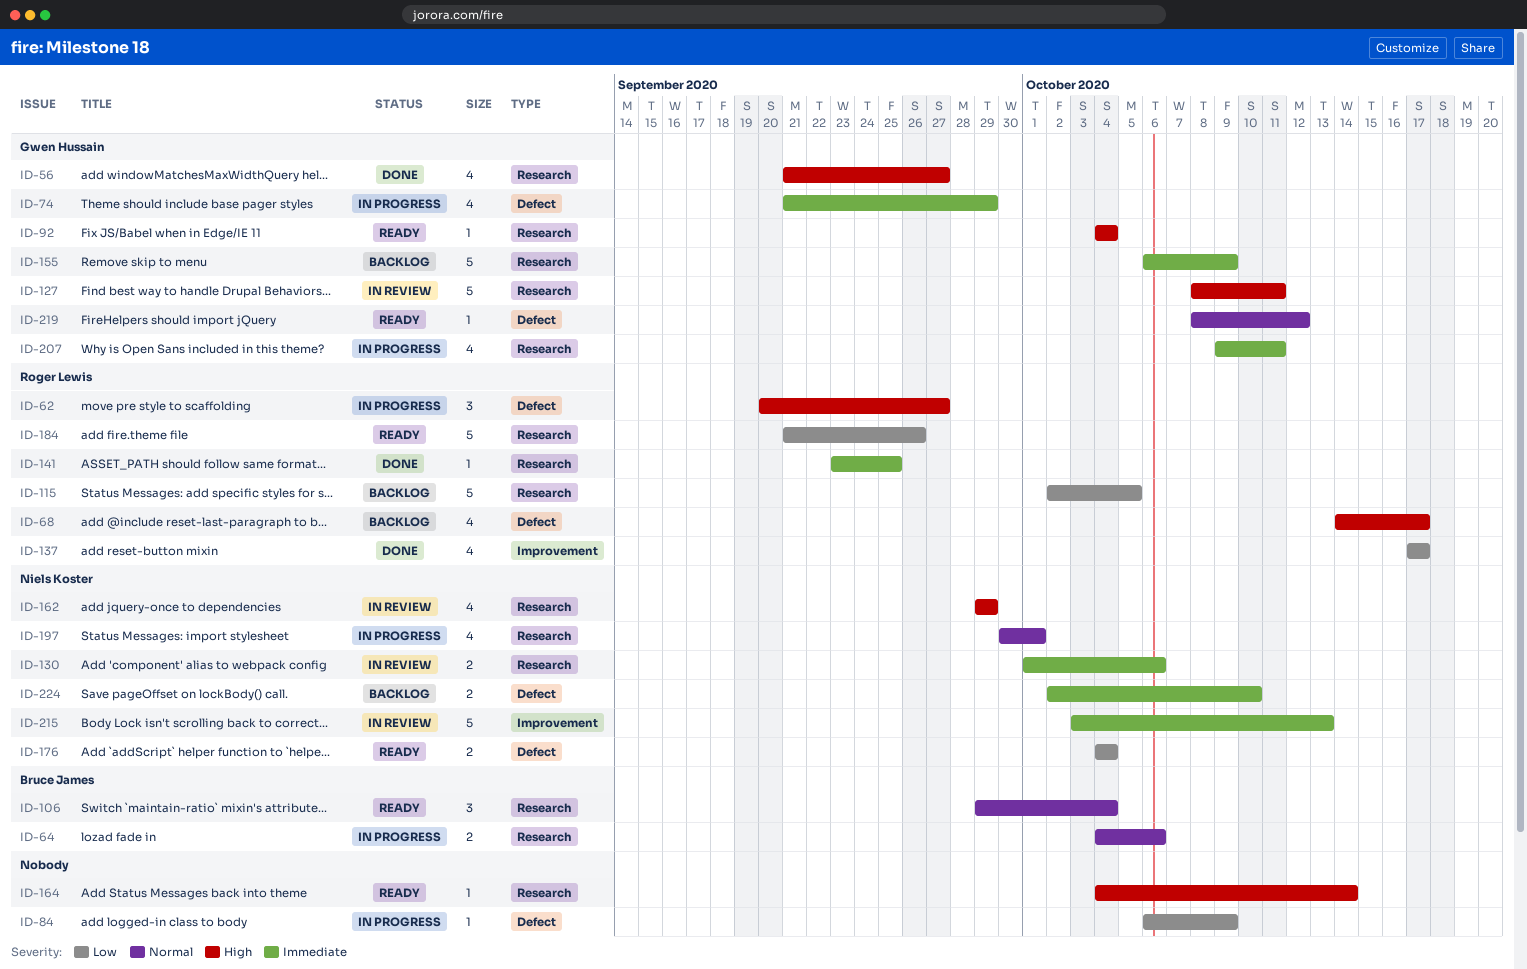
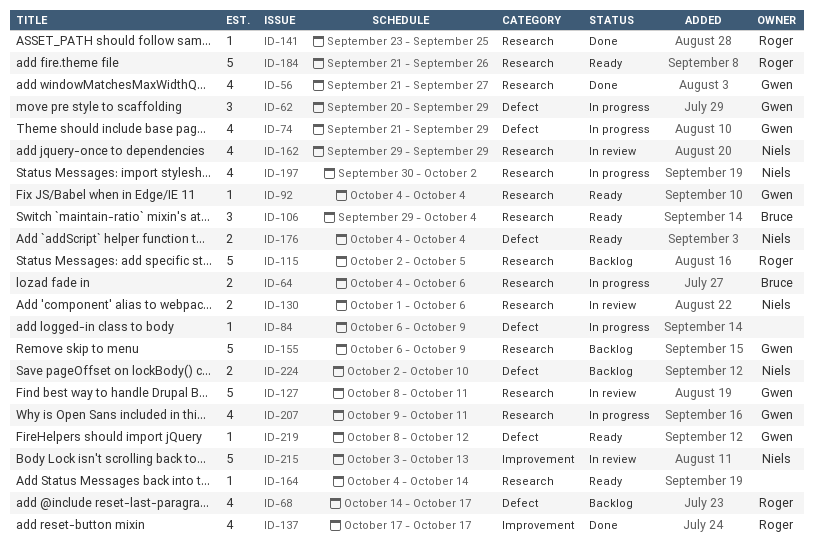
ID-62, owner: Roger Lewis -> Gwen Hussain
ID-62, due: Sep 27 -> Sep 29
ID-197, due: Oct 1 -> Oct 2

